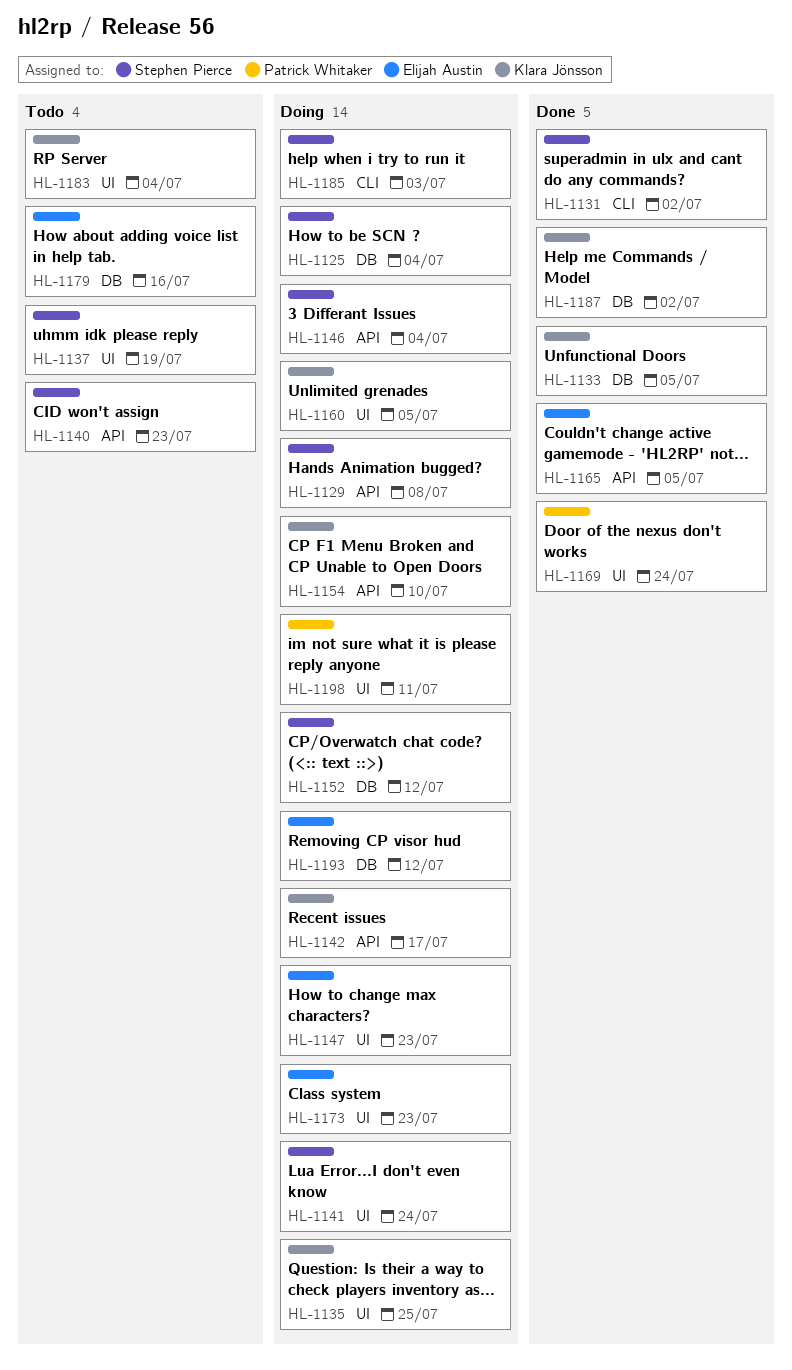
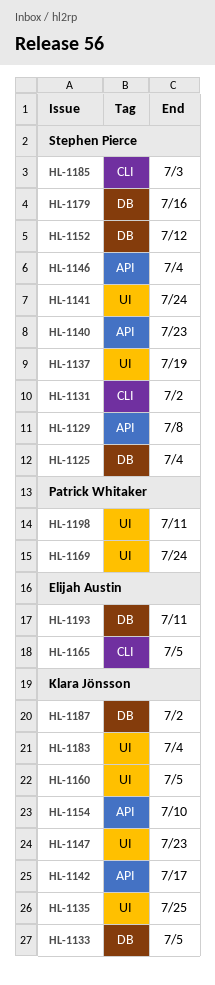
HL-1147, owner: Elijah Austin -> Klara Jönsson
HL-1165, label: API -> CLI
HL-1173: present -> none
HL-1179, owner: Elijah Austin -> Stephen Pierce
HL-1193, due: Jul 12 -> Jul 11

